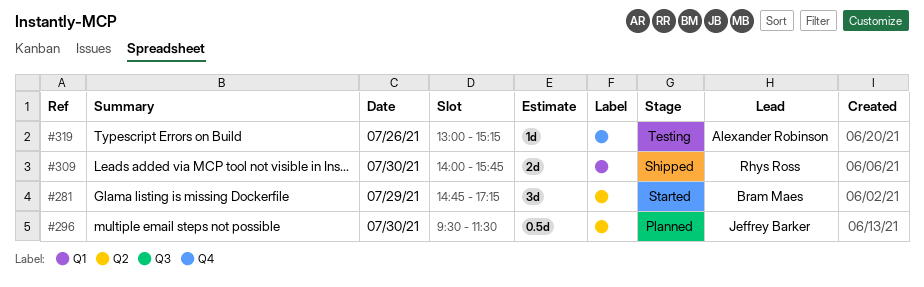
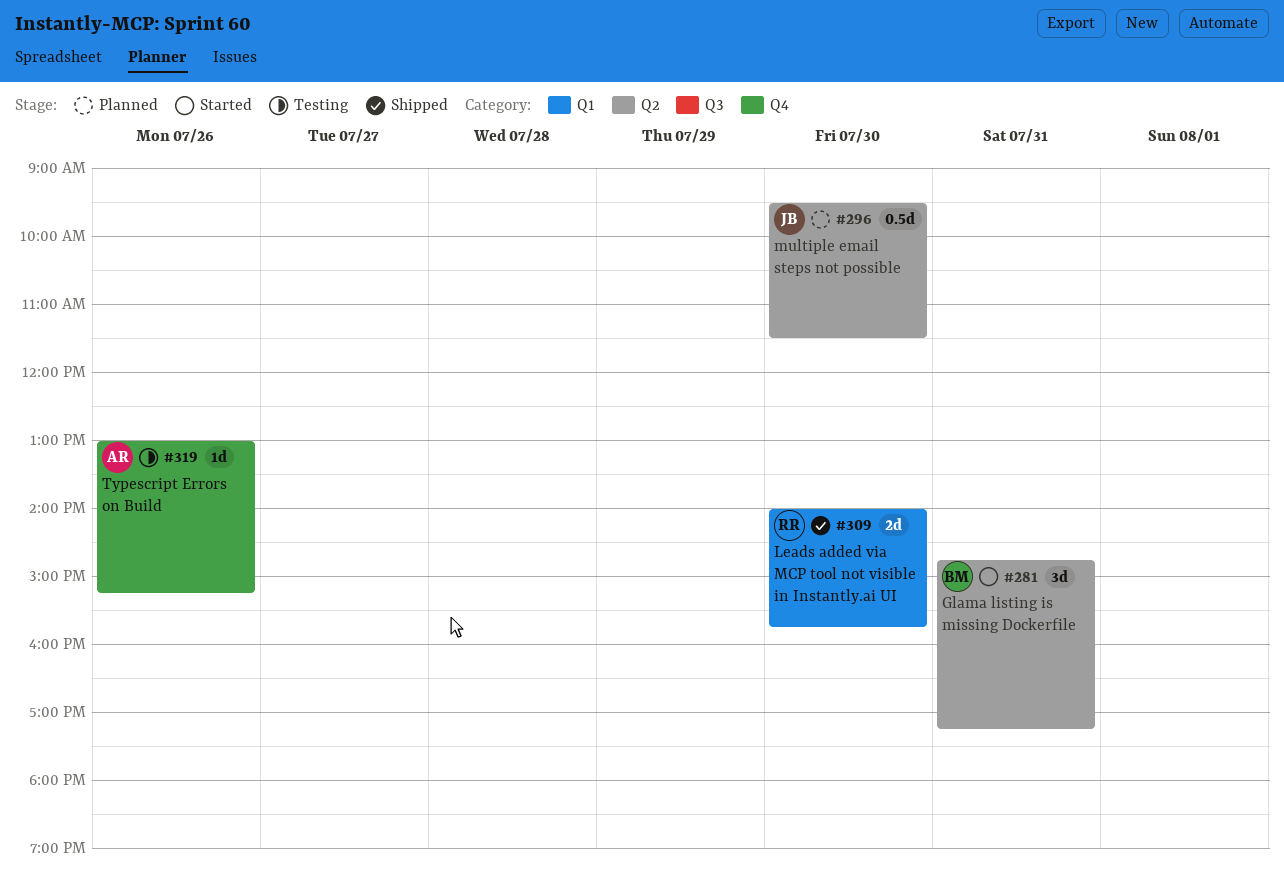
#281, day: Jul 29 -> Jul 31

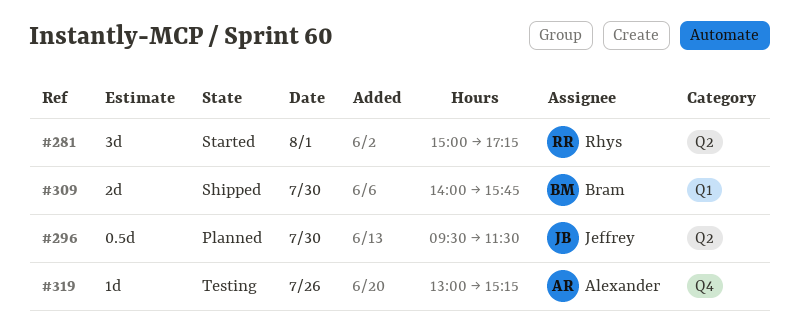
#281, owner: Bram -> Rhys
#281, day: Jul 31 -> Aug 1
#281, begins: 14:45 -> 15:00
#309, owner: Rhys -> Bram

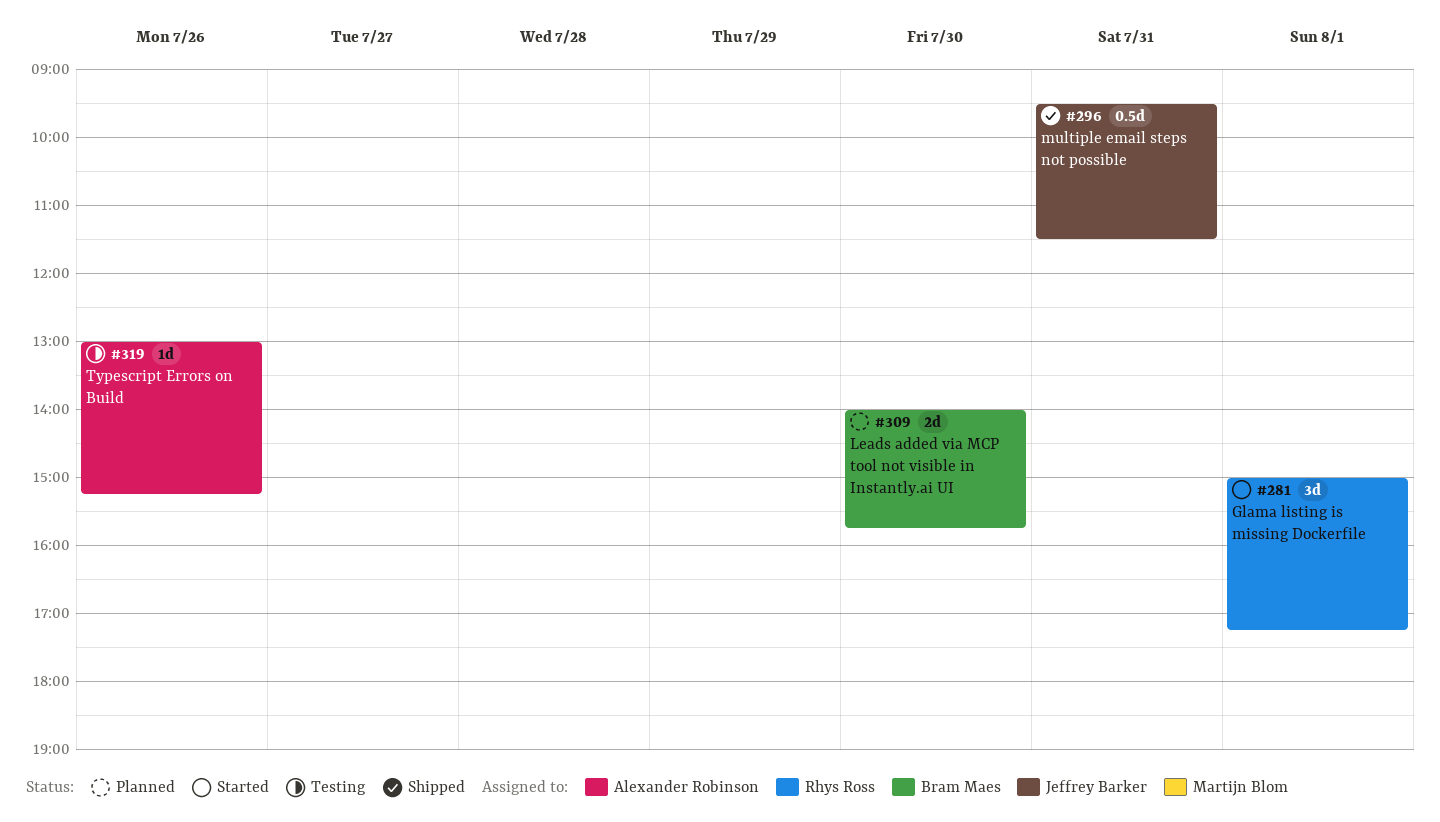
#296, status: Planned -> Shipped
#296, day: Jul 30 -> Jul 31
#309, status: Shipped -> Planned

